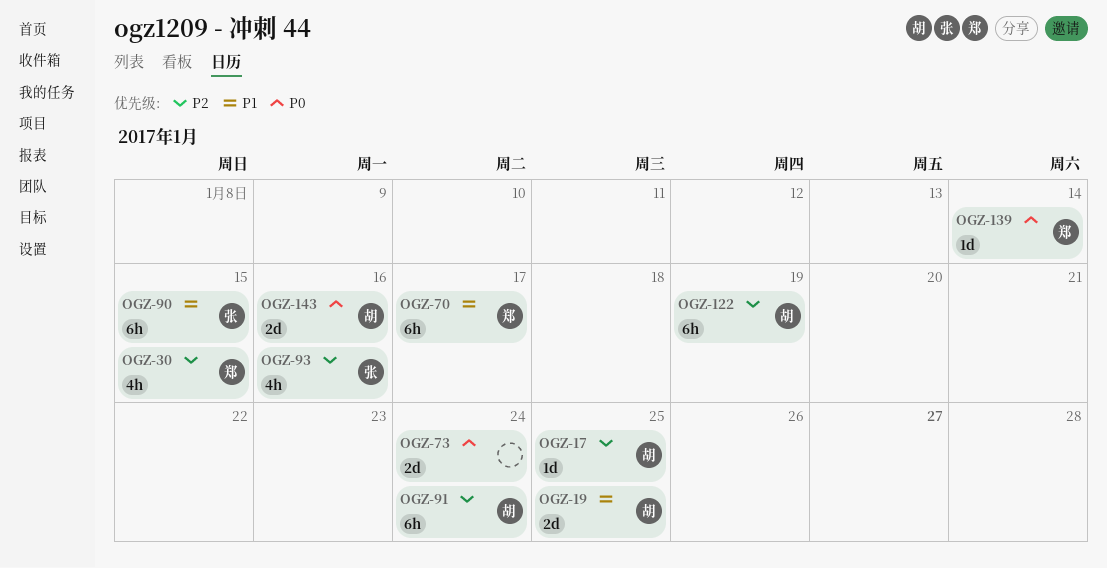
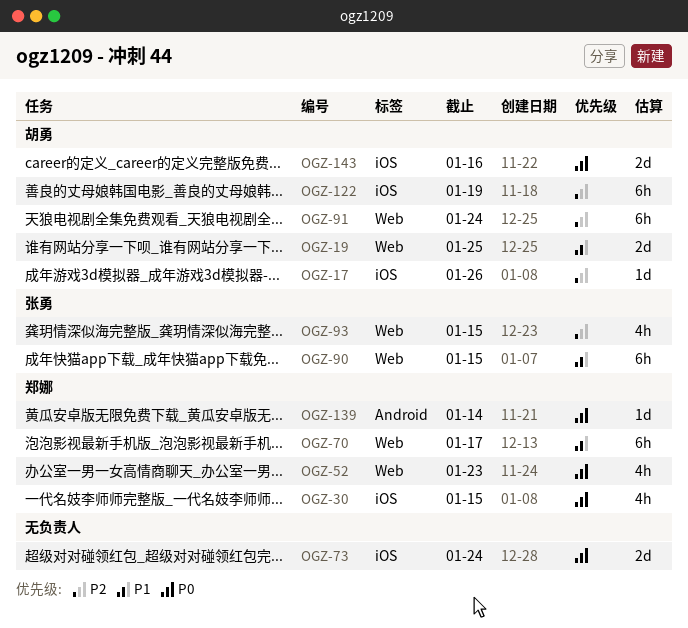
OGZ-17, due: Jan 25 -> Jan 26
OGZ-30, priority: P2 -> P0
OGZ-52: none -> present
OGZ-93, due: Jan 16 -> Jan 15

